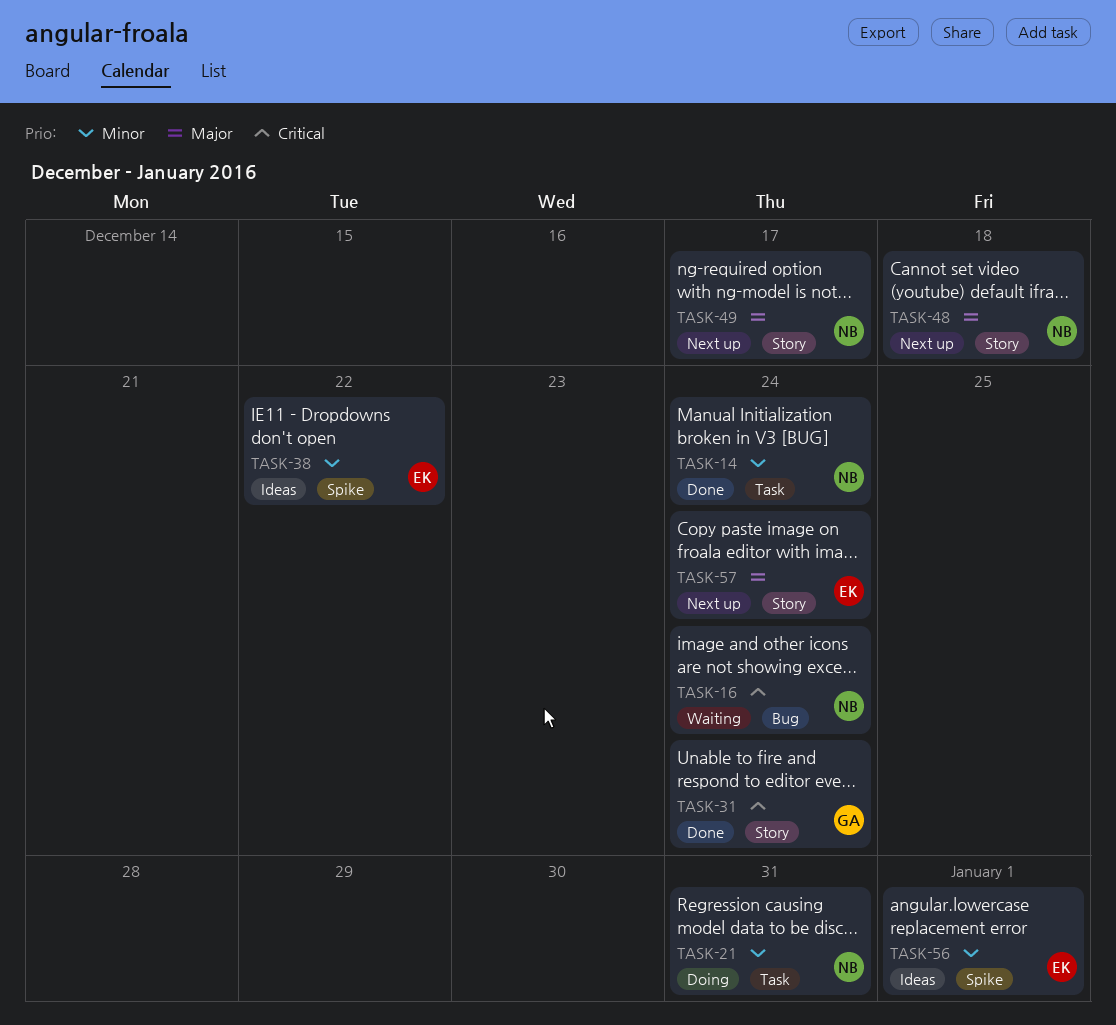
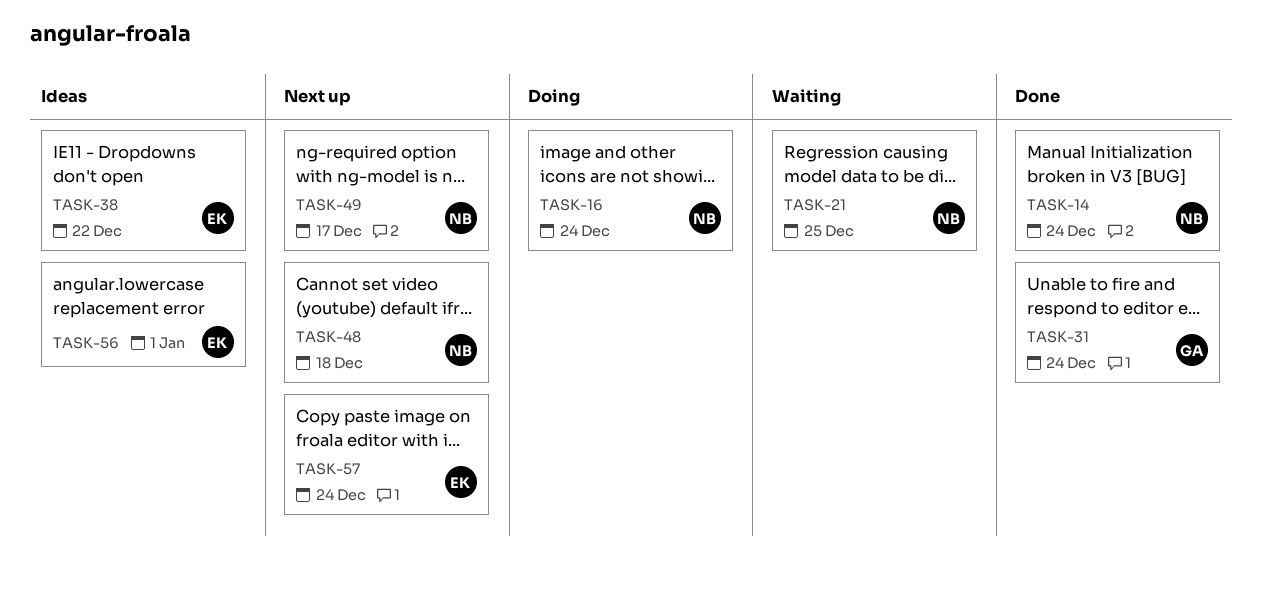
TASK-16, status: Waiting -> Doing
TASK-21, status: Doing -> Waiting
TASK-21, due: Dec 31 -> Dec 25

